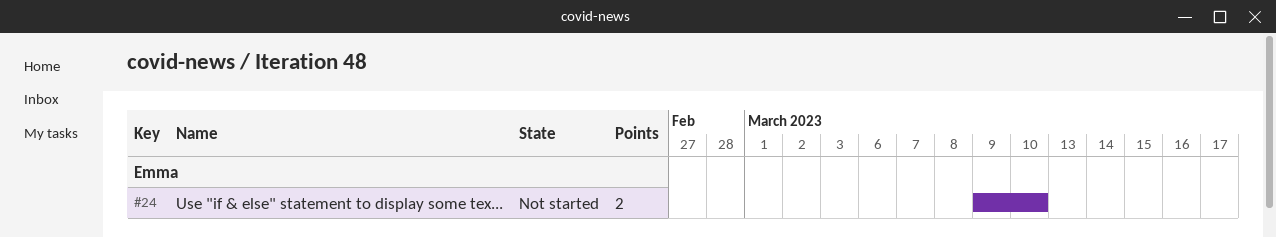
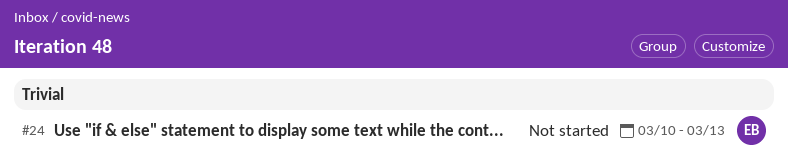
#24, start: Mar 9 -> Mar 10
#24, due: Mar 10 -> Mar 13

